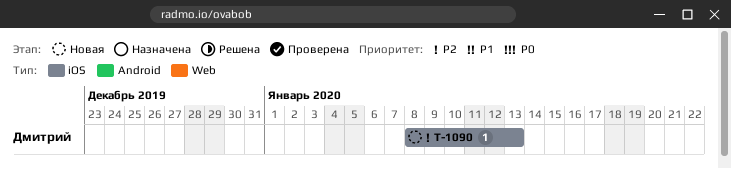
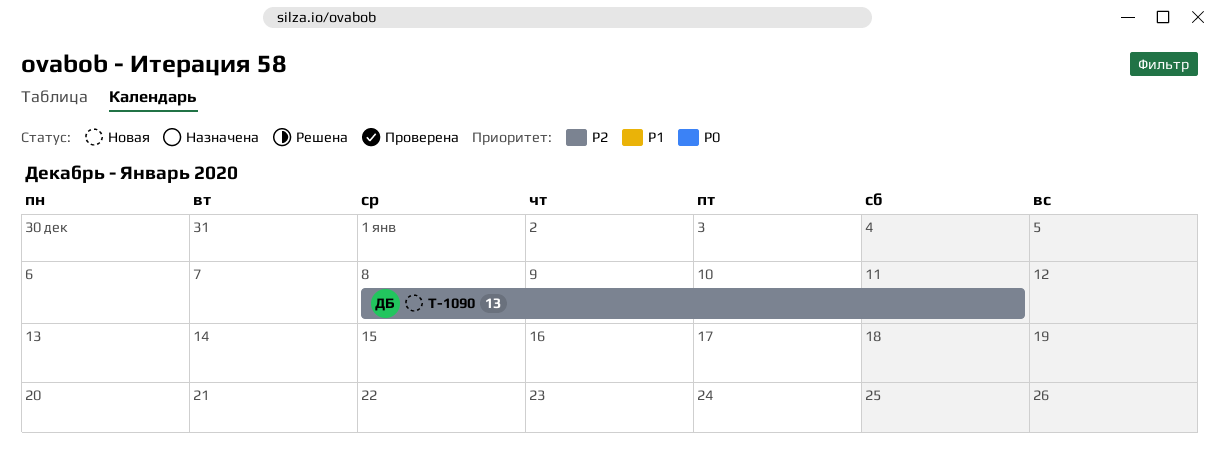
T-1090, estimate: 1 -> 13
T-1090, due: Jan 13 -> Jan 11

